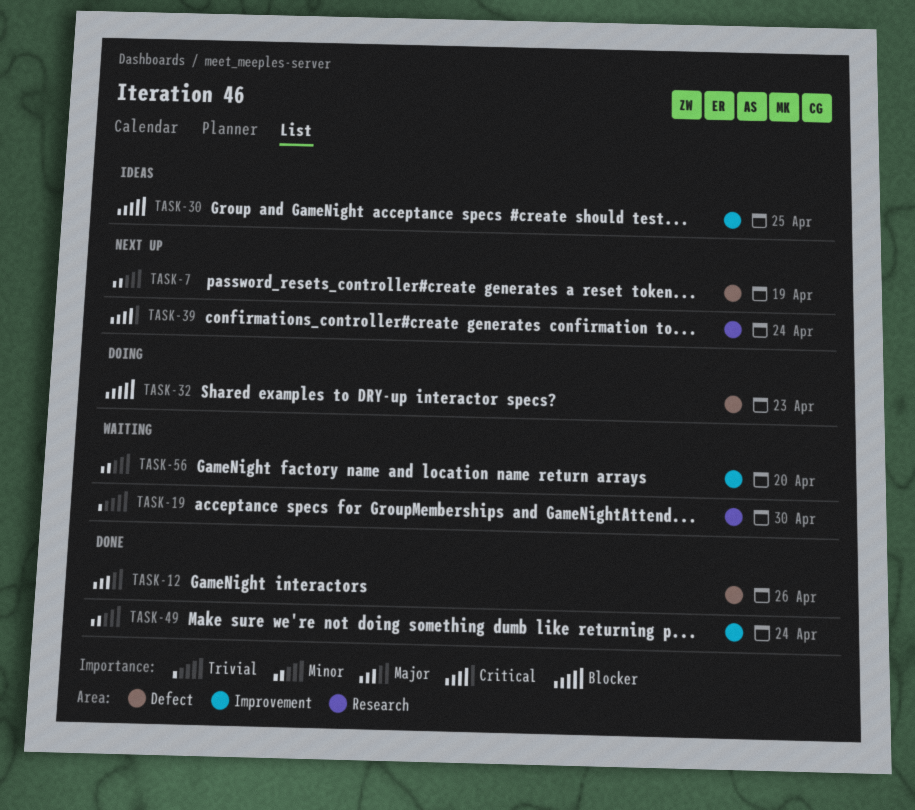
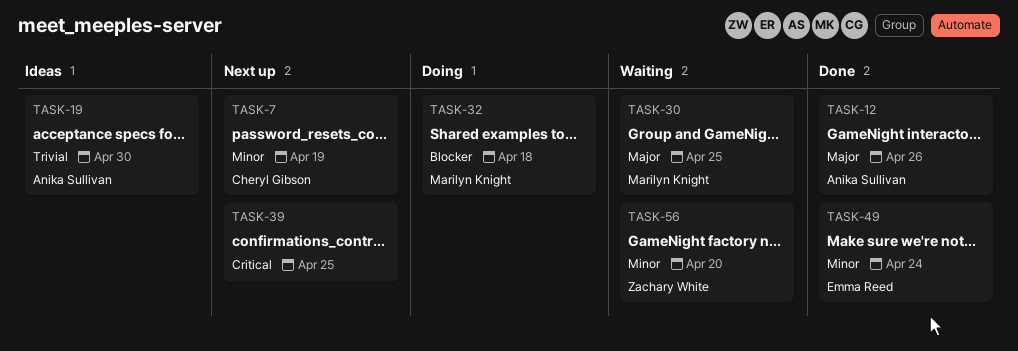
TASK-19, status: Waiting -> Ideas
TASK-30, status: Ideas -> Waiting
TASK-30, priority: Blocker -> Major
TASK-32, due: Apr 23 -> Apr 18
TASK-39, due: Apr 24 -> Apr 25

